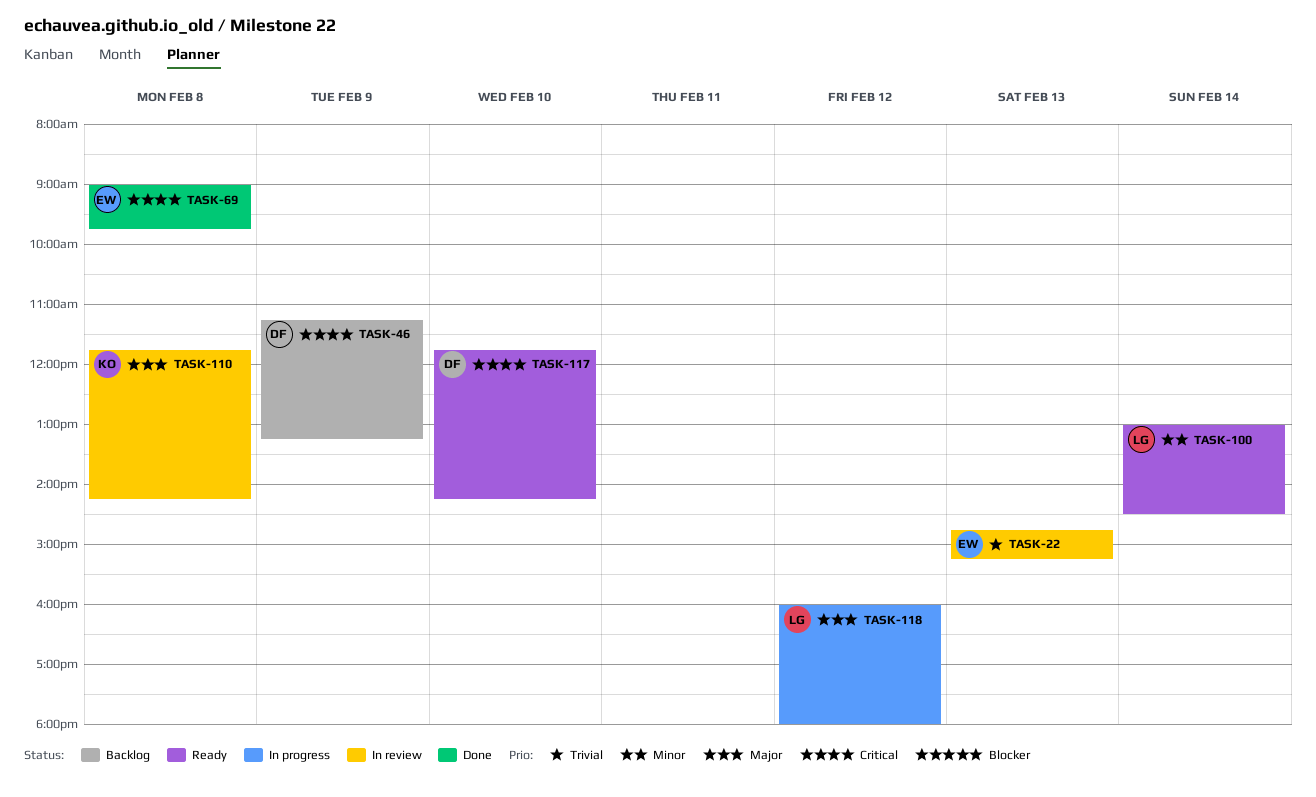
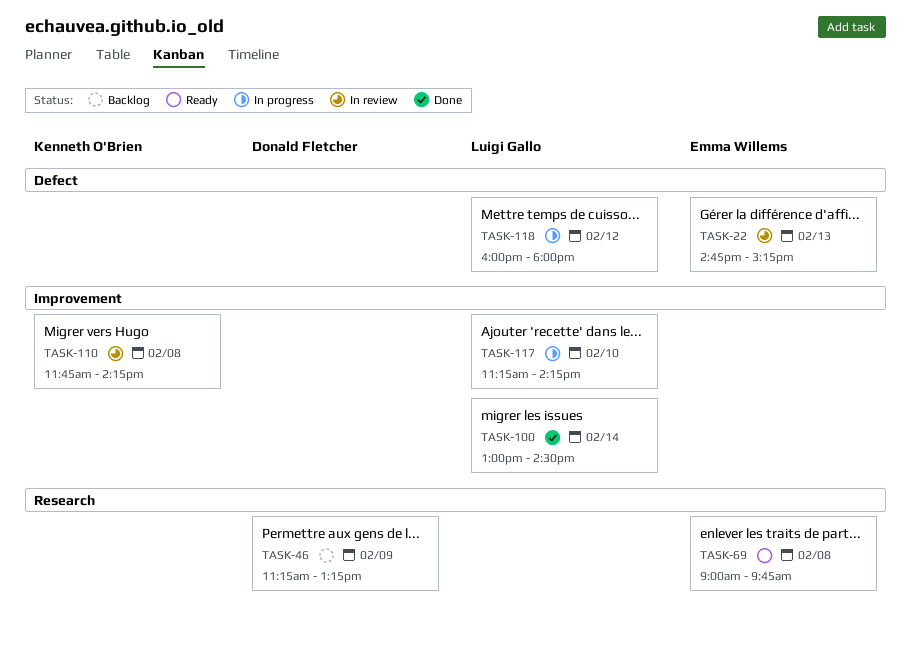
TASK-69, status: Done -> Ready
TASK-100, status: Ready -> Done
TASK-117, status: Ready -> In progress
TASK-117, owner: Donald Fletcher -> Luigi Gallo
TASK-117, begins: 11:45 -> 11:15

